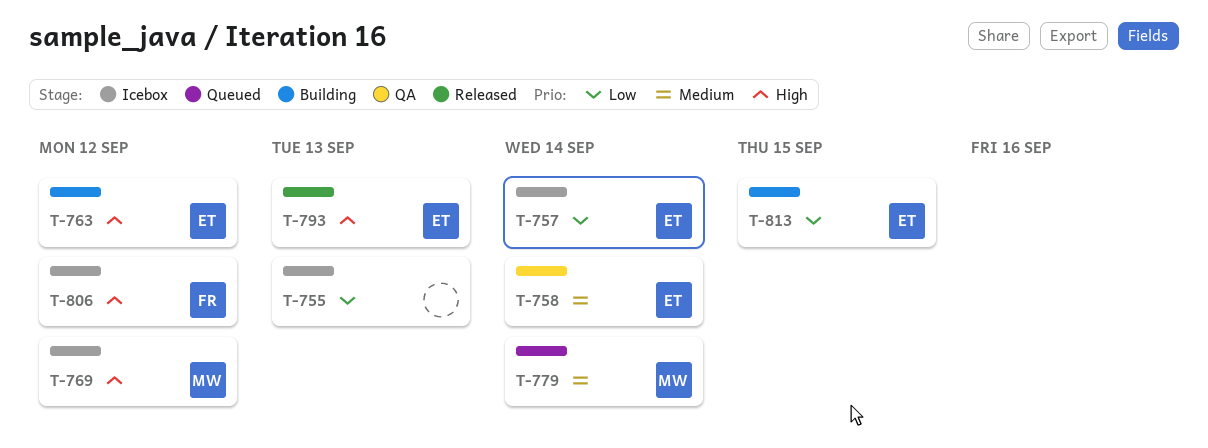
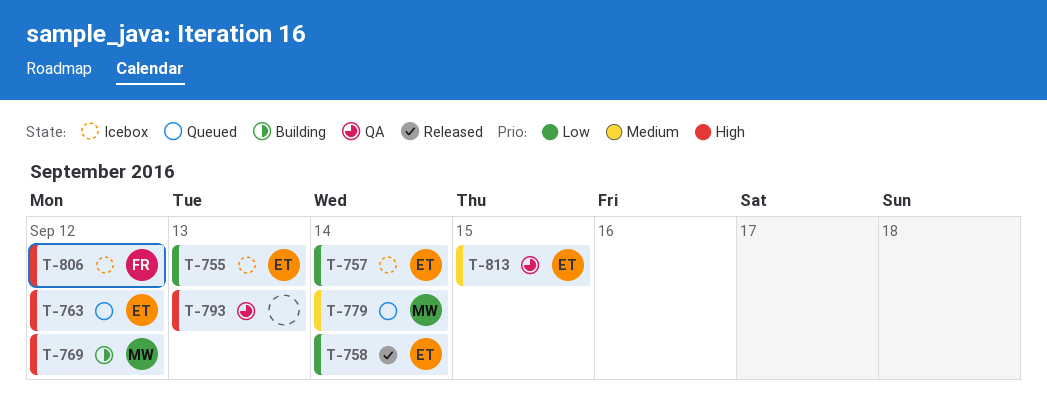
T-755, owner: none -> ET
T-758, status: QA -> Released
T-758, priority: Medium -> Low
T-763, status: Building -> Queued
T-769, status: Icebox -> Building
T-793, status: Released -> QA
T-793, owner: ET -> none
T-813, status: Building -> QA
T-813, priority: Low -> Medium

